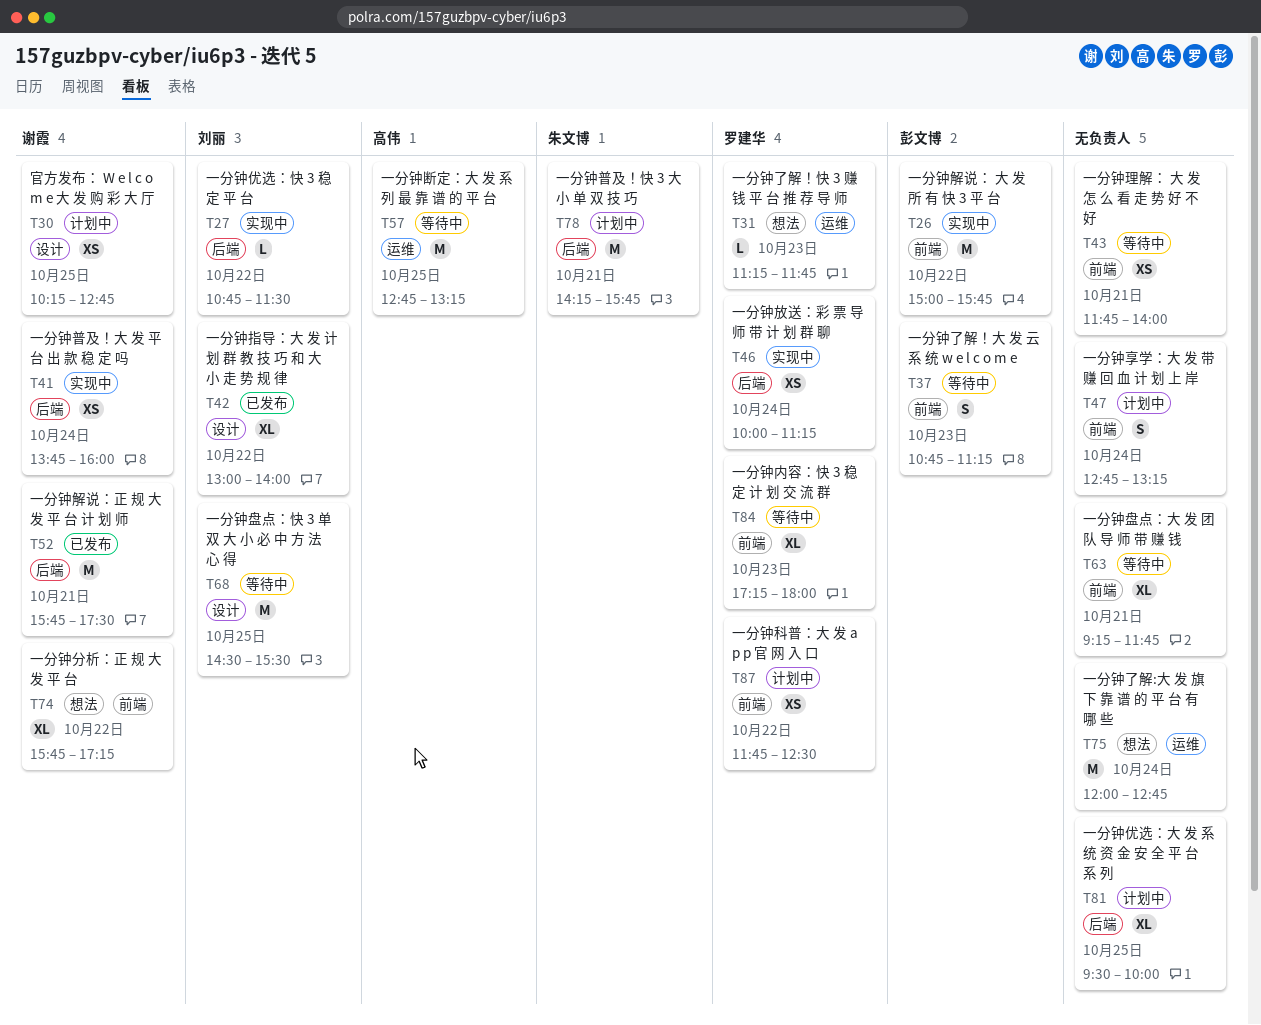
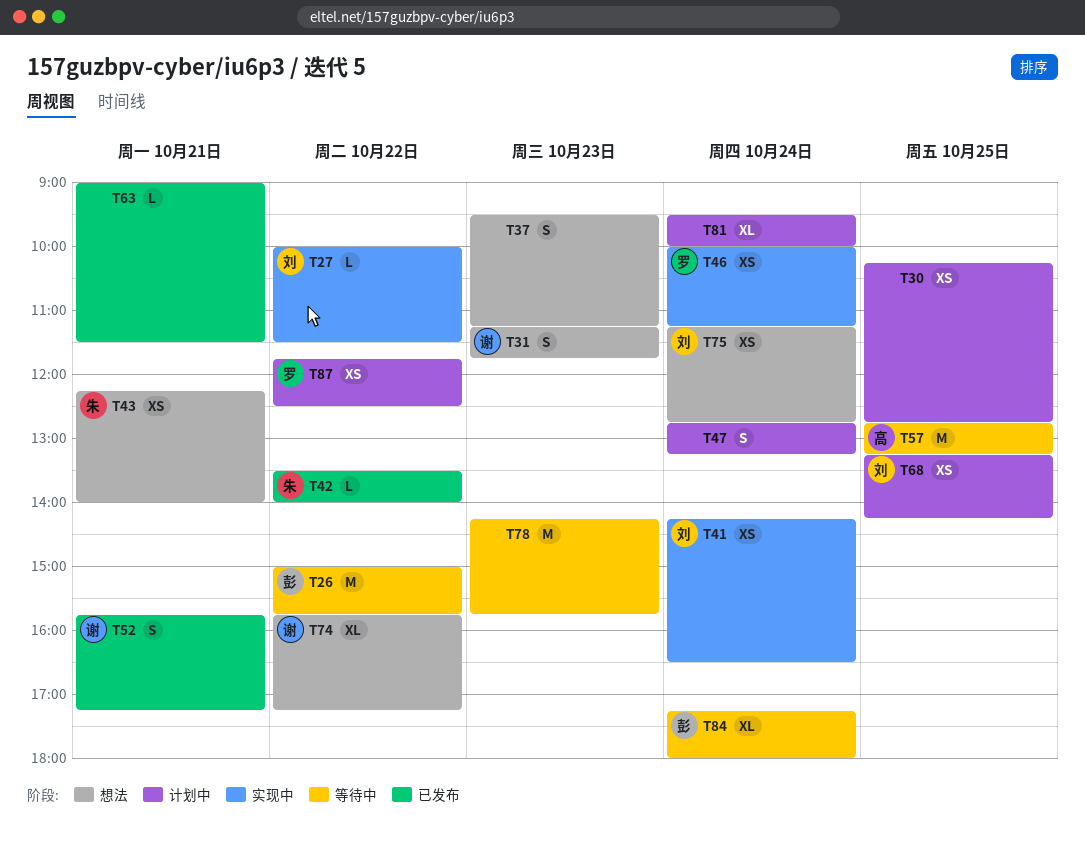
T26, status: 实现中 -> 等待中
T27, begins: 10:45 -> 10:00
T30, owner: 谢霞 -> none
T31, owner: 罗建华 -> 谢霞
T31, estimate: L -> S
T37, status: 等待中 -> 想法
T37, owner: 彭文博 -> none
T37, begins: 10:45 -> 09:30
T41, owner: 谢霞 -> 刘丽
T41, begins: 13:45 -> 14:15
T41, ends: 16:00 -> 16:30
T42, owner: 刘丽 -> 朱文博
T42, estimate: XL -> L
T42, begins: 13:00 -> 13:30
T43, status: 等待中 -> 想法
T43, owner: none -> 朱文博
T43, begins: 11:45 -> 12:15
T52, estimate: M -> S
T52, ends: 17:30 -> 17:15
T63, status: 等待中 -> 已发布
T63, estimate: XL -> L
T63, begins: 09:15 -> 09:00
T63, ends: 11:45 -> 11:30
T68, status: 等待中 -> 计划中
T68, estimate: M -> XS
T68, begins: 14:30 -> 13:15
T68, ends: 15:30 -> 14:15
T75, owner: none -> 刘丽
T75, estimate: M -> XS
T75, begins: 12:00 -> 11:15
T78, status: 计划中 -> 等待中
T78, owner: 朱文博 -> none
T78, day: Oct 21 -> Oct 23
T81, day: Oct 25 -> Oct 24
T84, owner: 罗建华 -> 彭文博
T84, day: Oct 23 -> Oct 24

